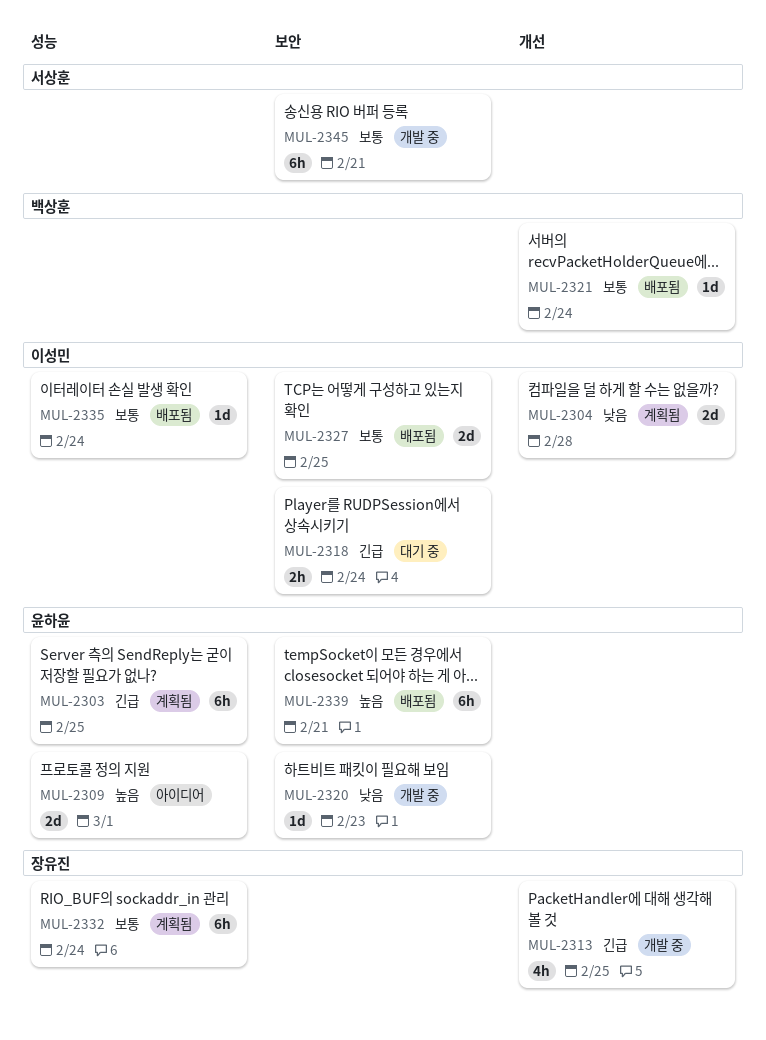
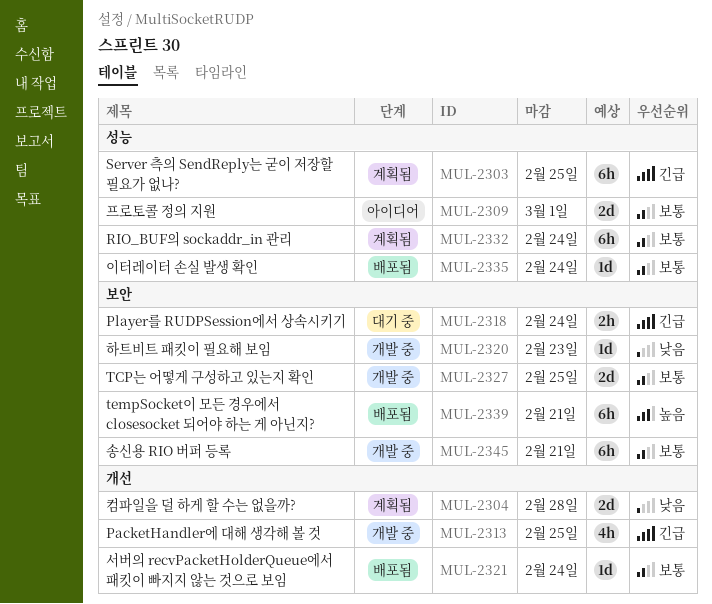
MUL-2309, priority: 높음 -> 보통
MUL-2327, status: 배포됨 -> 개발 중

